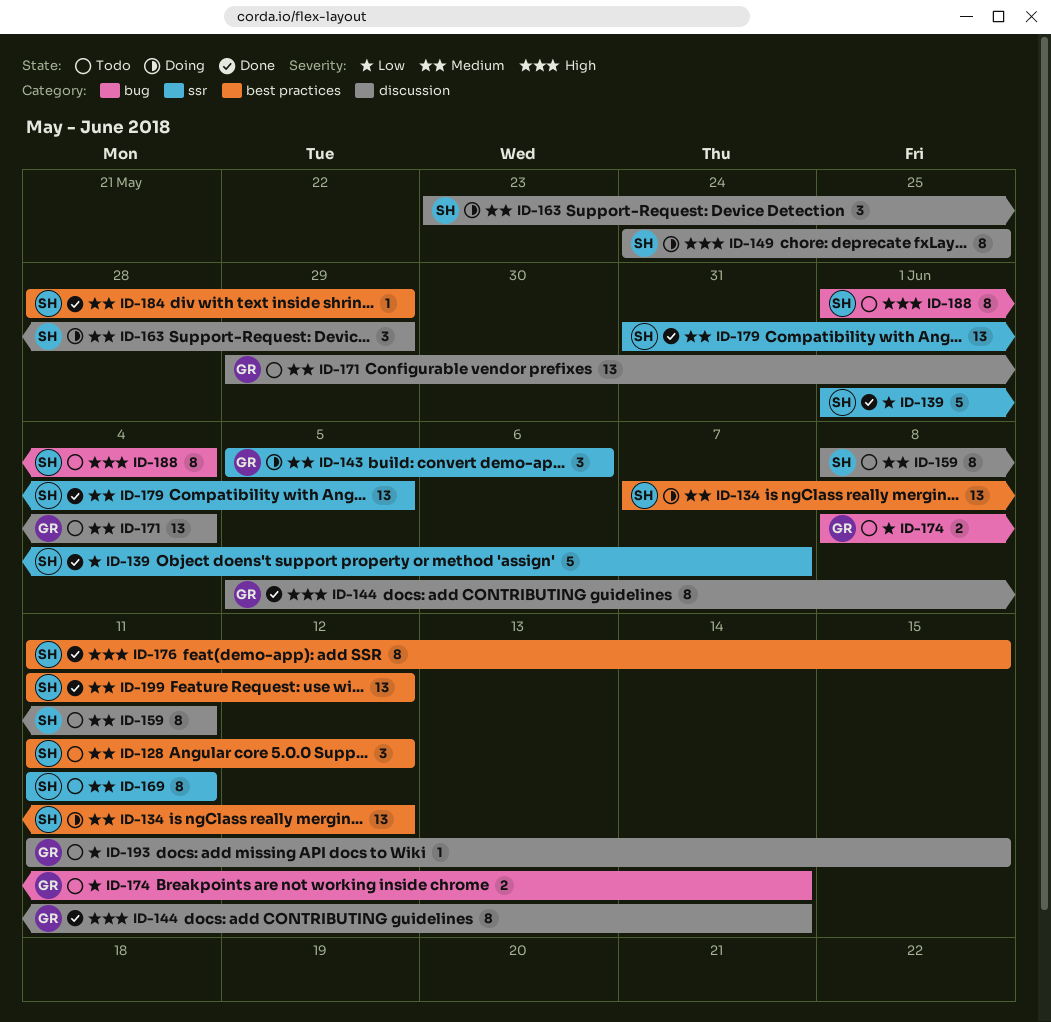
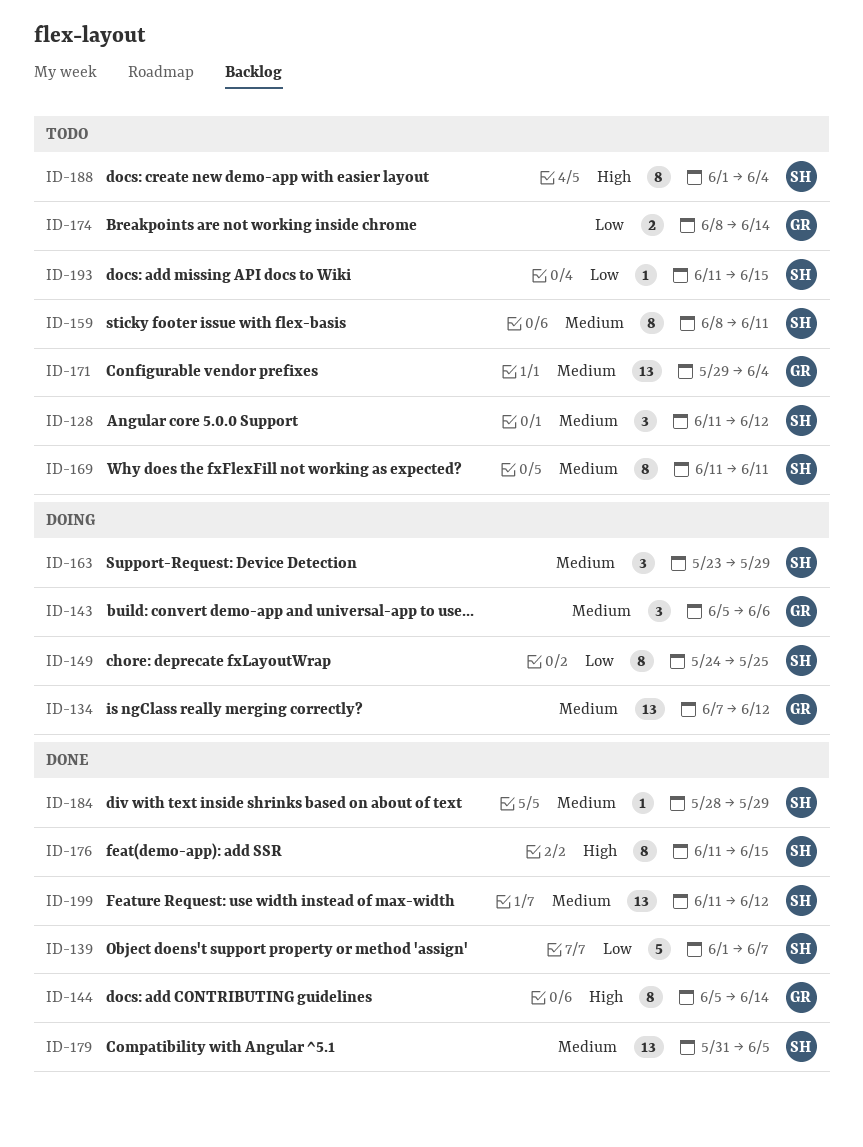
ID-134, owner: SH -> GR
ID-149, priority: High -> Low
ID-193, owner: GR -> SH

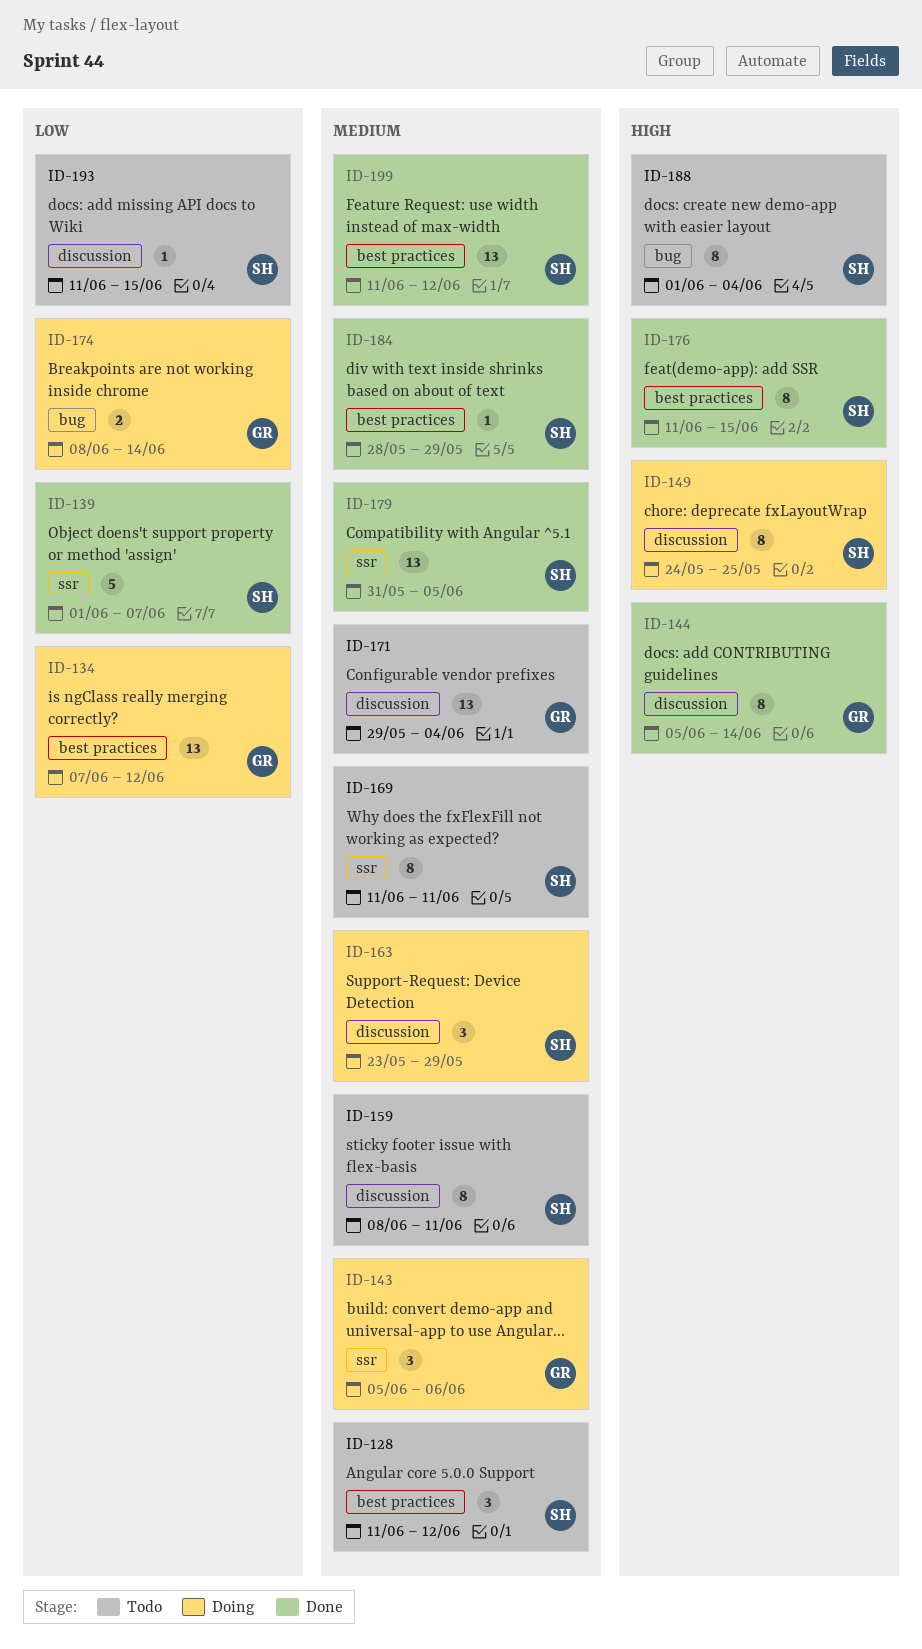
ID-134, priority: Medium -> Low
ID-149, priority: Low -> High
ID-174, status: Todo -> Doing

